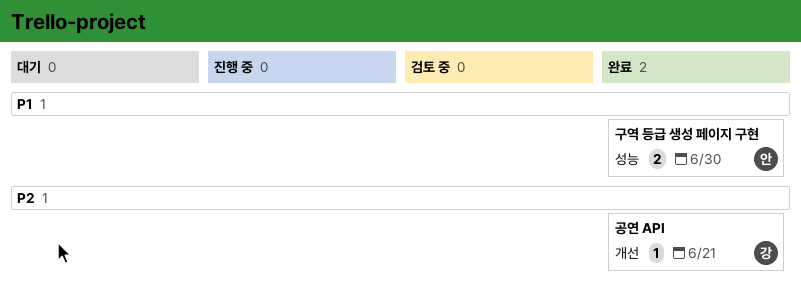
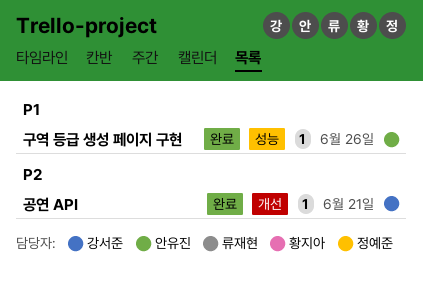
구역 등급 생성 페이지 구현, estimate: 2 -> 1
구역 등급 생성 페이지 구현, due: Jun 30 -> Jun 26

